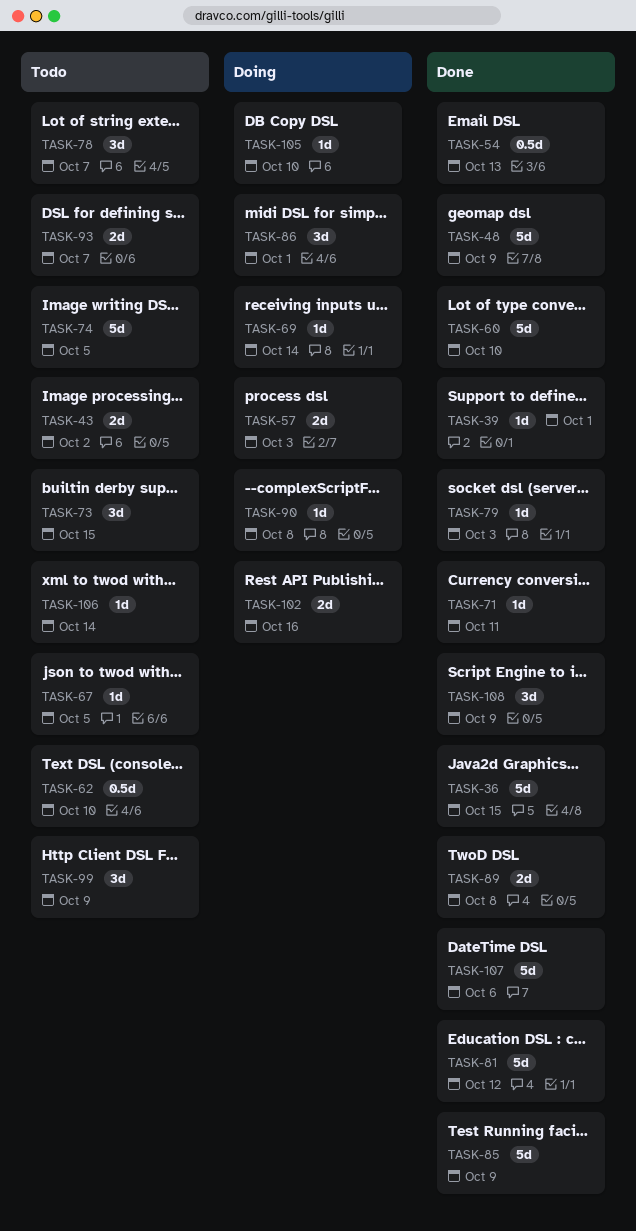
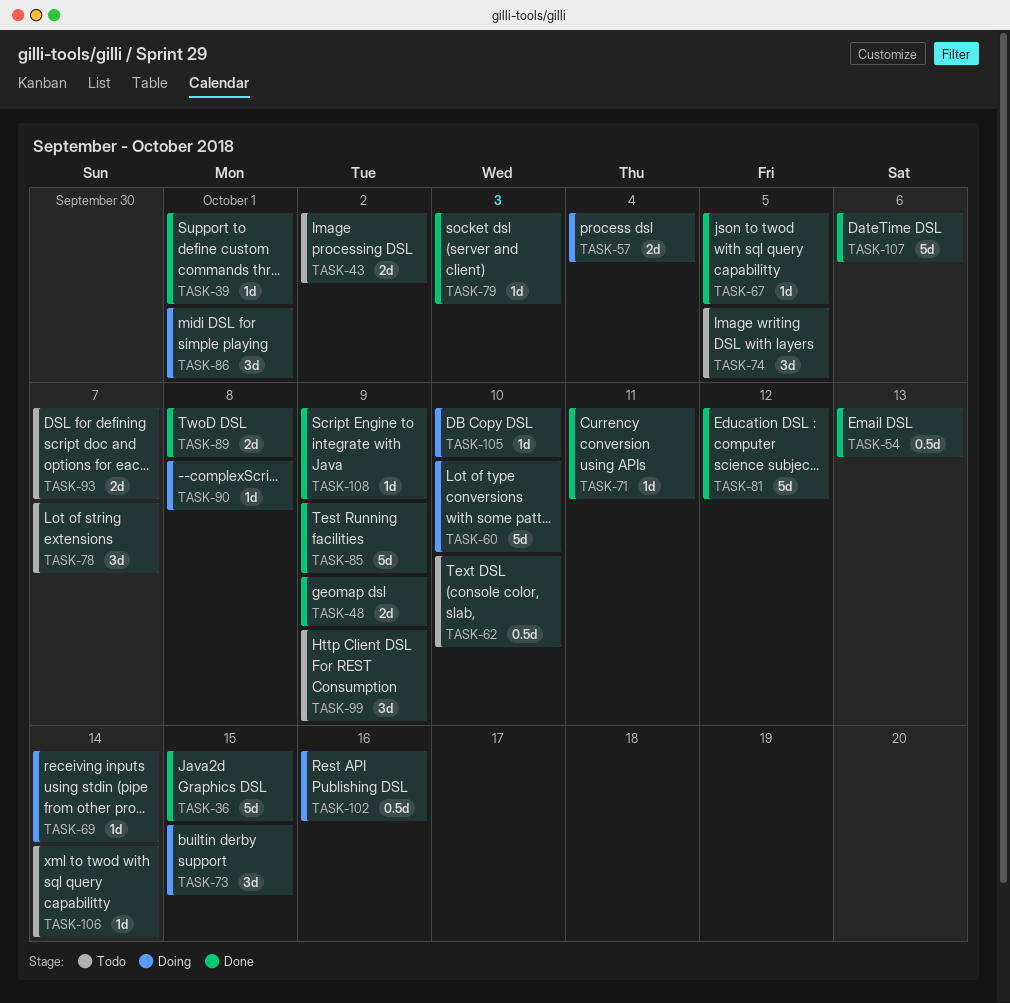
TASK-48, estimate: 5d -> 2d
TASK-57, due: Oct 3 -> Oct 4
TASK-60, status: Done -> Doing
TASK-67, status: Todo -> Done
TASK-73, status: Todo -> Doing
TASK-74, estimate: 5d -> 3d
TASK-102, estimate: 2d -> 0.5d
TASK-108, estimate: 3d -> 1d

